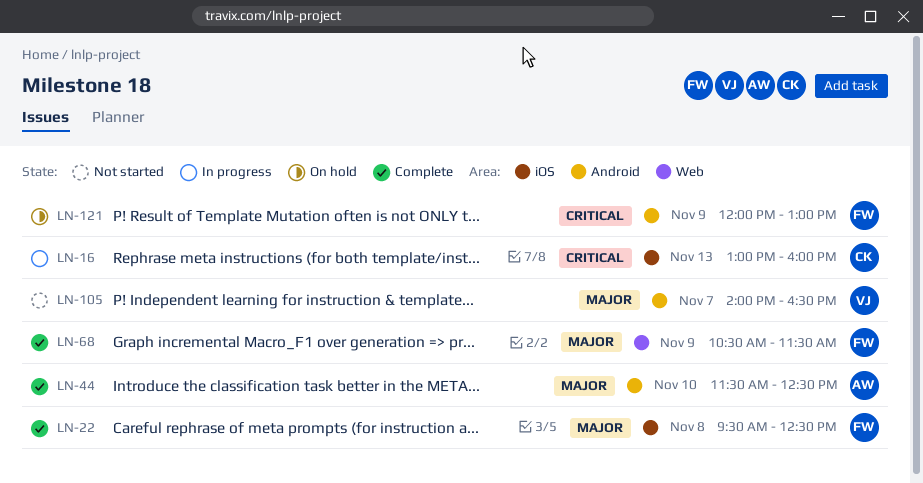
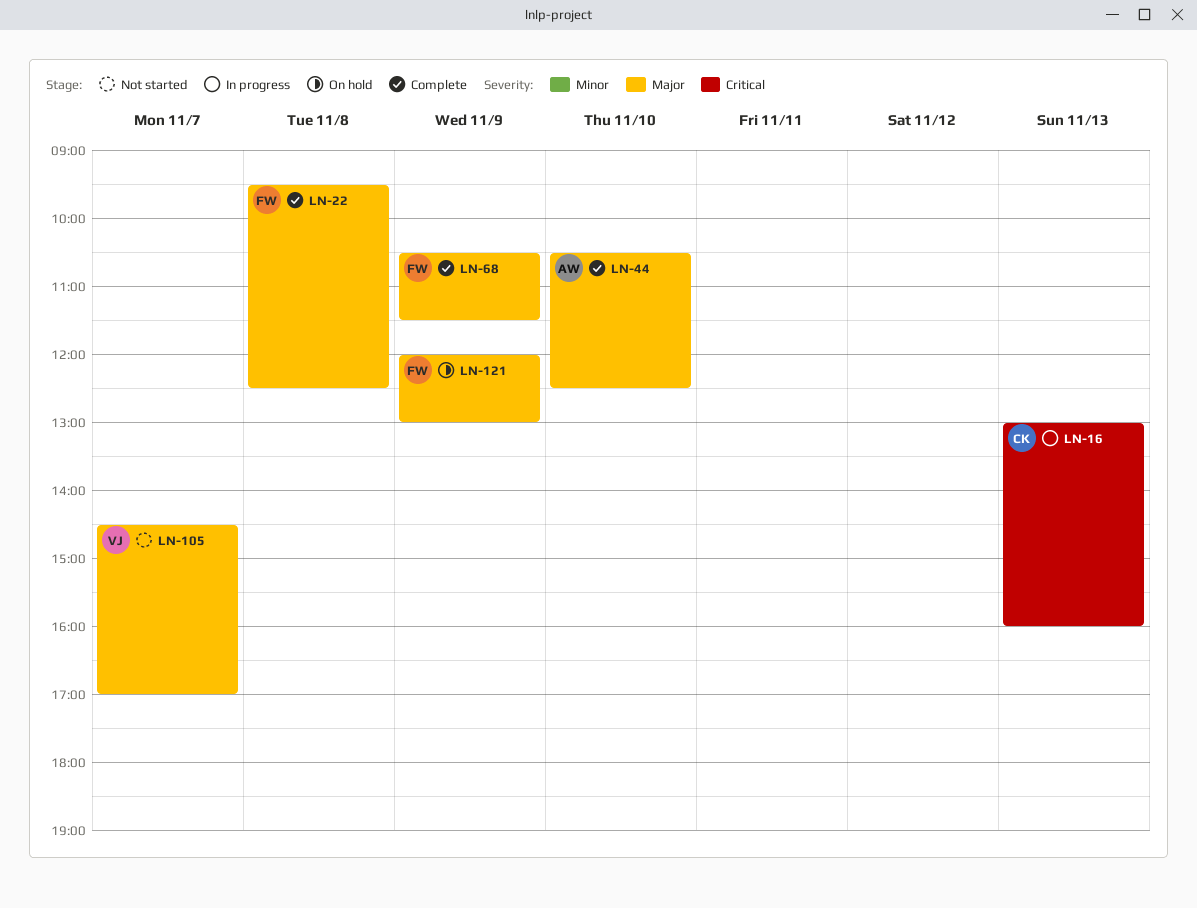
LN-44, begins: 11:30 -> 10:30
LN-105, begins: 14:00 -> 14:30
LN-105, ends: 16:30 -> 17:00
LN-121, priority: Critical -> Major

